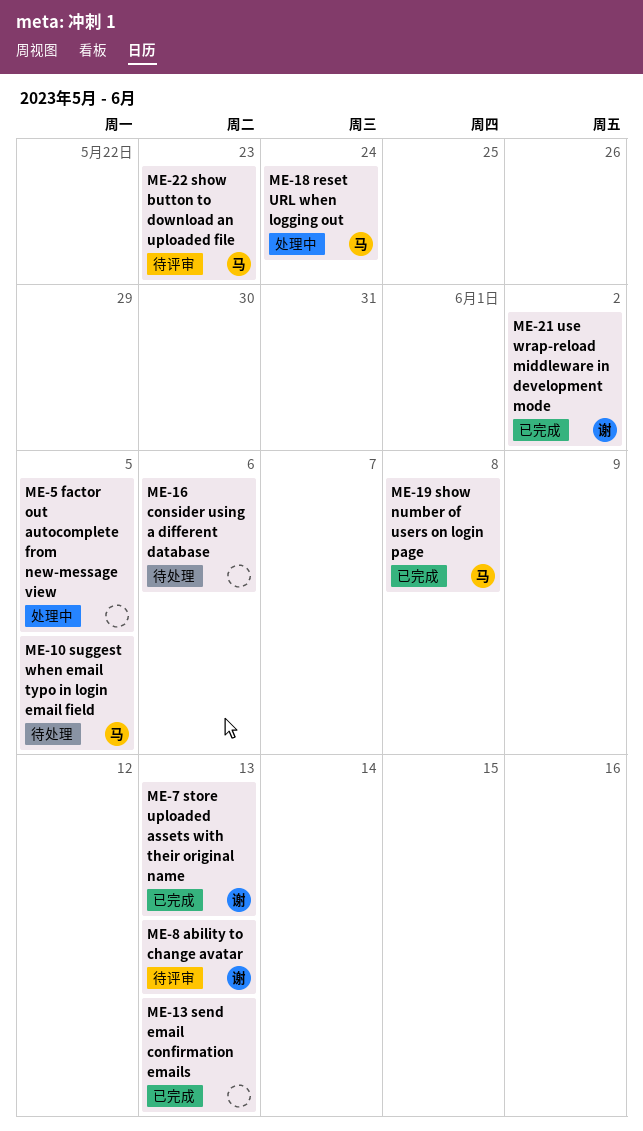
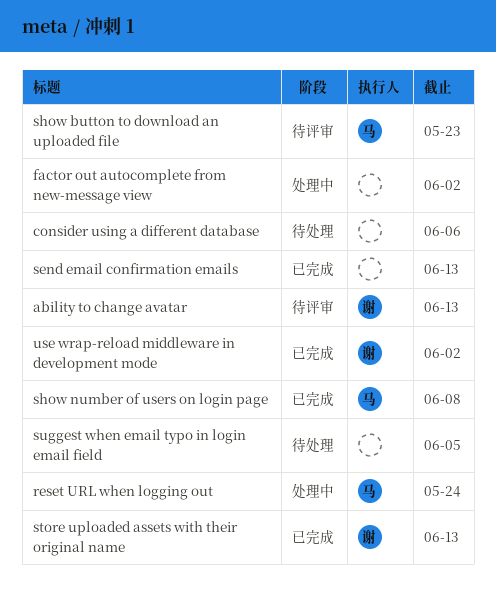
factor out autocomplete from new-message view, due: Jun 5 -> Jun 2
suggest when email typo in login email field, owner: 马 -> none

